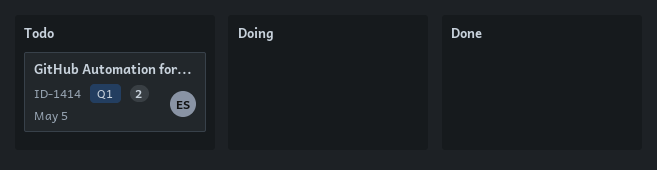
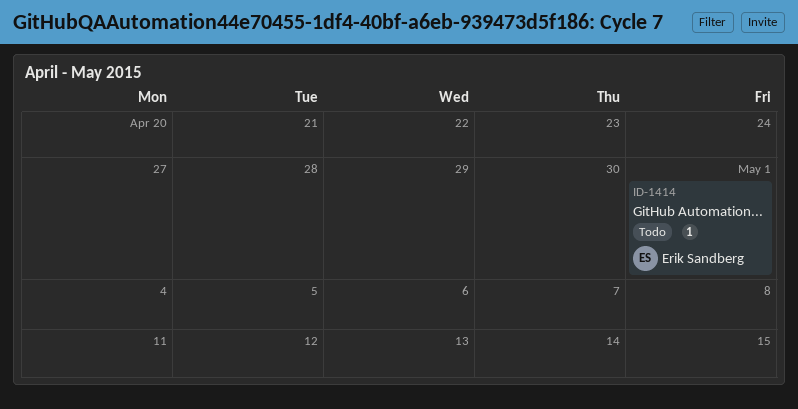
ID-1414, estimate: 2 -> 1
ID-1414, due: May 5 -> May 1

